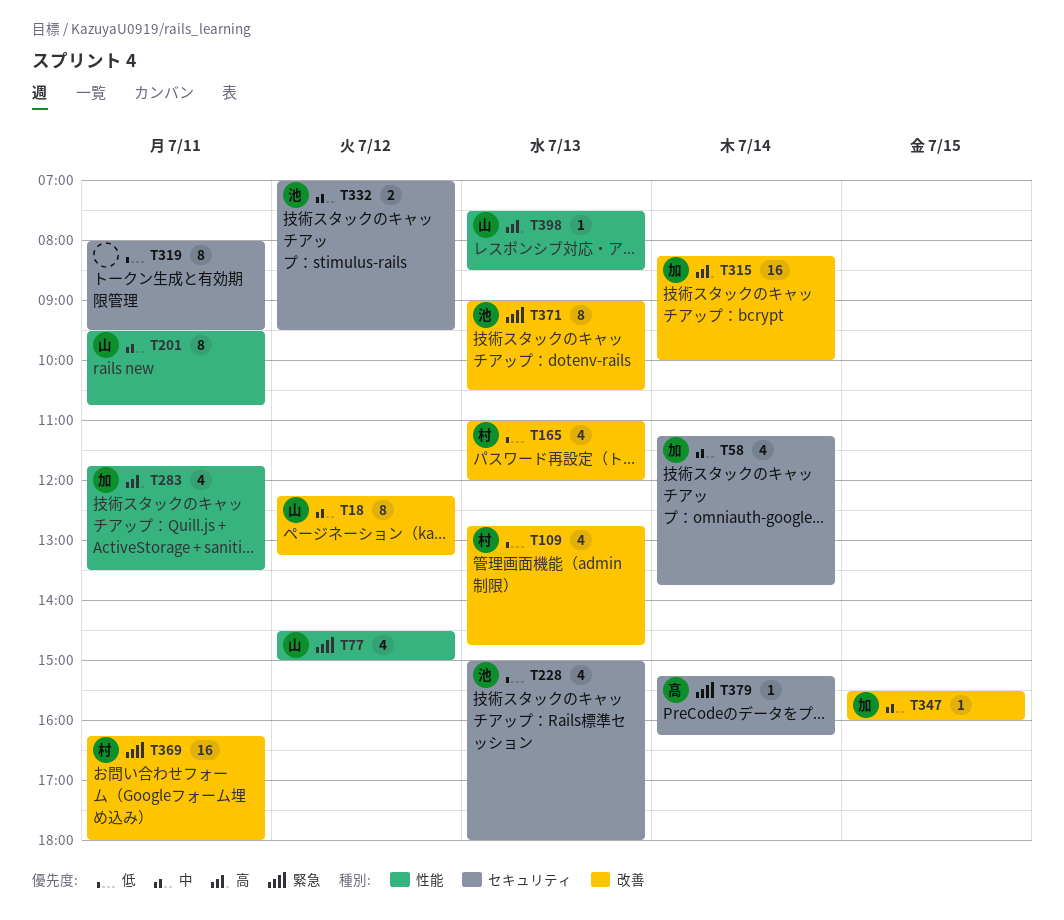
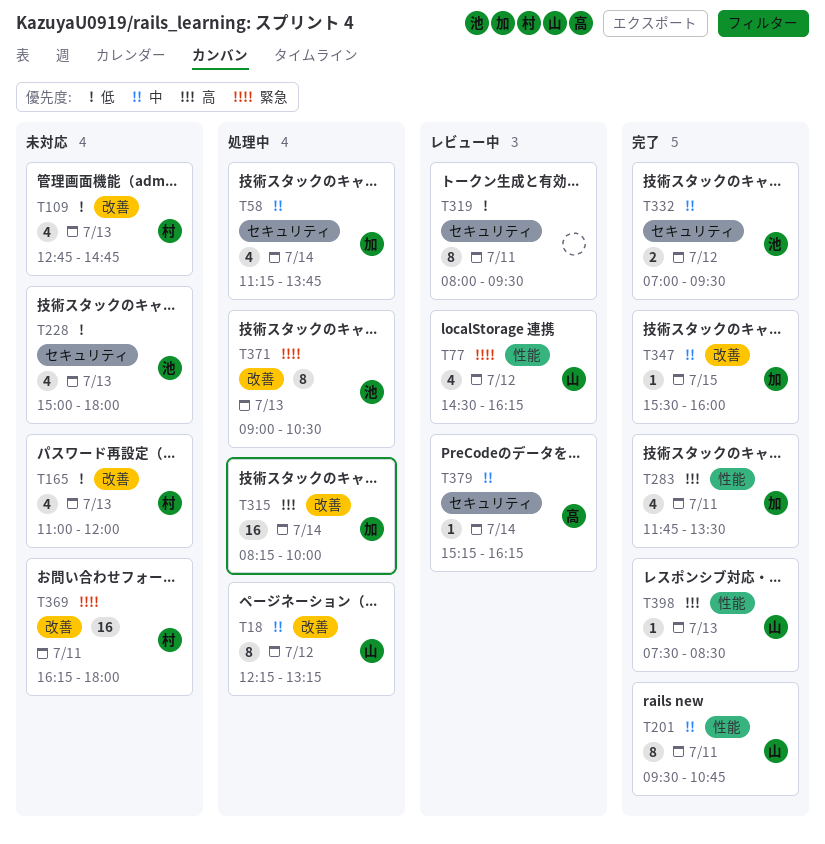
T77, ends: 15:00 -> 16:15
T379, priority: 緊急 -> 中

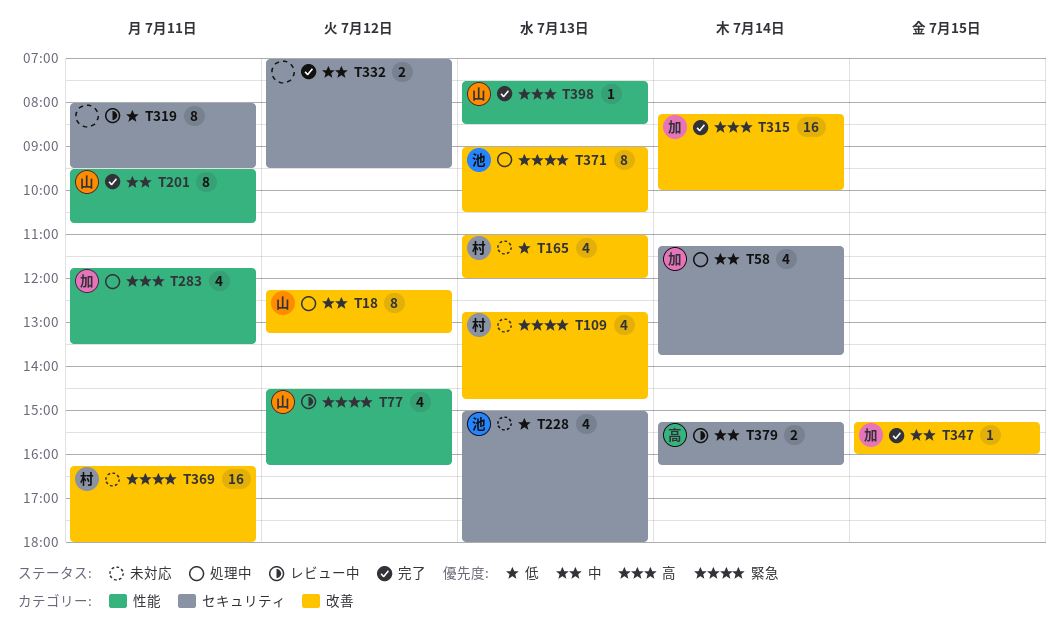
T109, priority: 低 -> 緊急
T283, status: 完了 -> 処理中
T315, status: 処理中 -> 完了
T332, owner: 池 -> none
T347, begins: 15:30 -> 15:15
T379, estimate: 1 -> 2

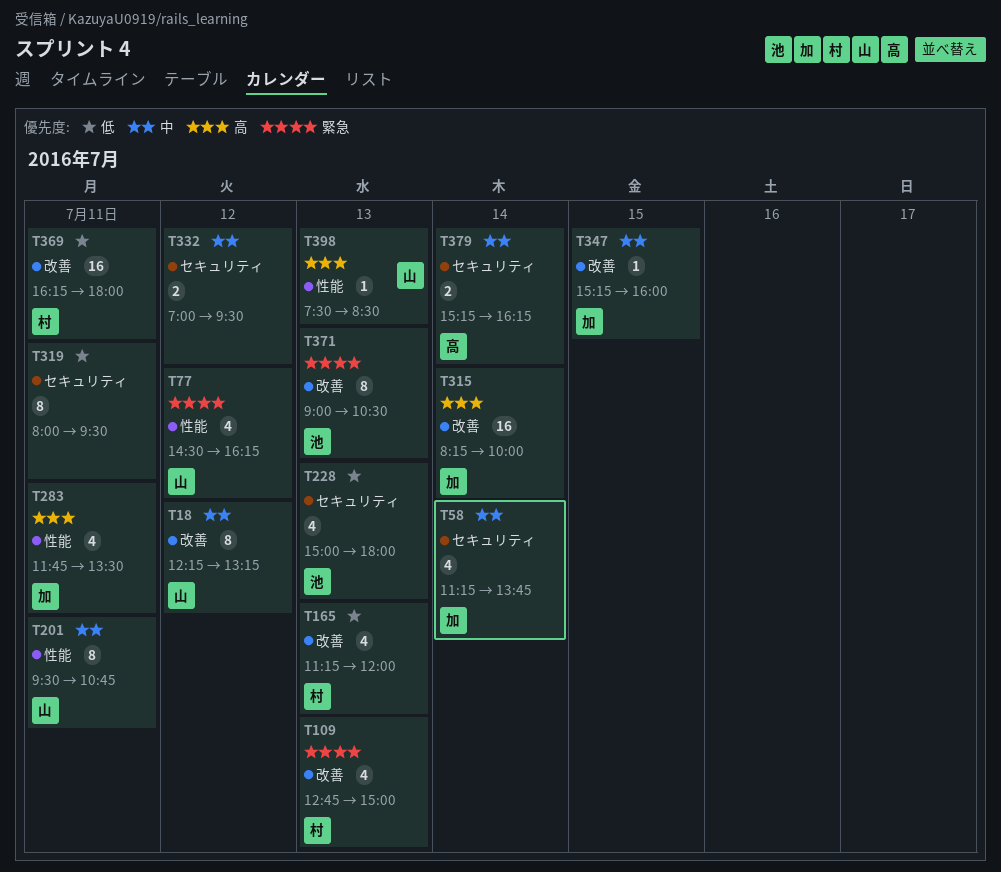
T109, ends: 14:45 -> 15:00
T165, begins: 11:00 -> 11:15
T369, priority: 緊急 -> 低

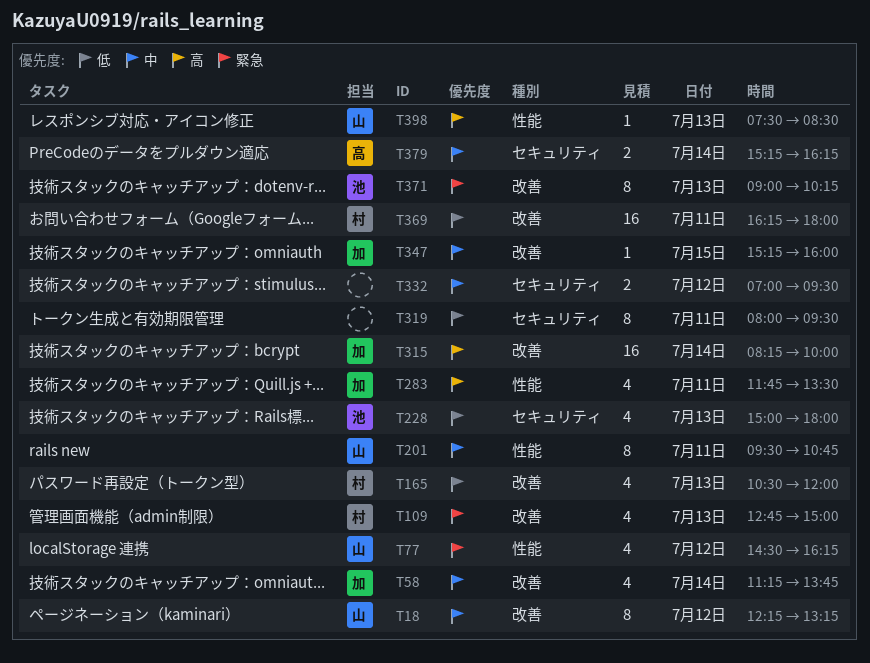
T58, label: セキュリティ -> 改善
T165, begins: 11:15 -> 10:30
T371, ends: 10:30 -> 10:15

